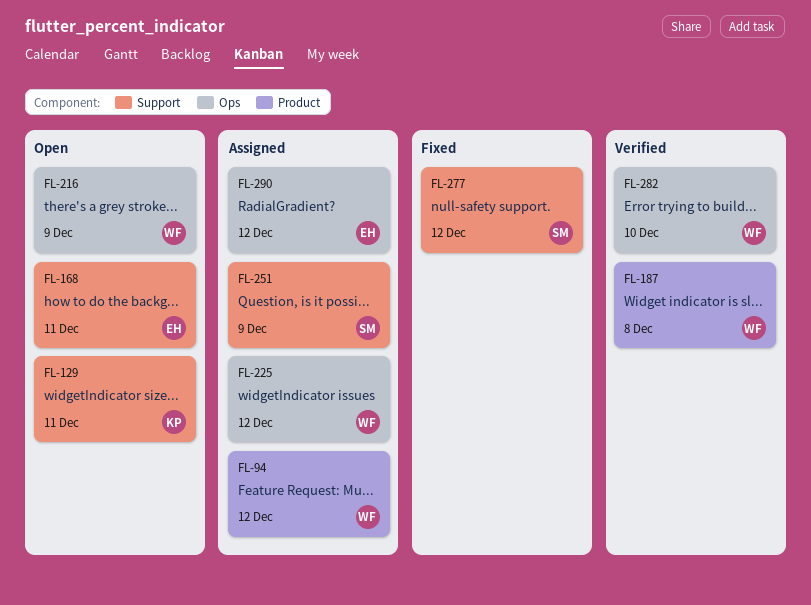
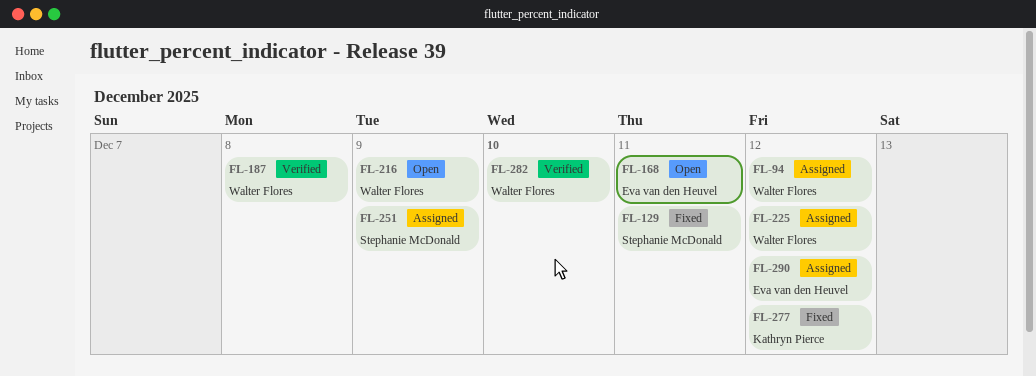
FL-129, status: Open -> Fixed
FL-129, owner: Kathryn Pierce -> Stephanie McDonald
FL-277, owner: Stephanie McDonald -> Kathryn Pierce

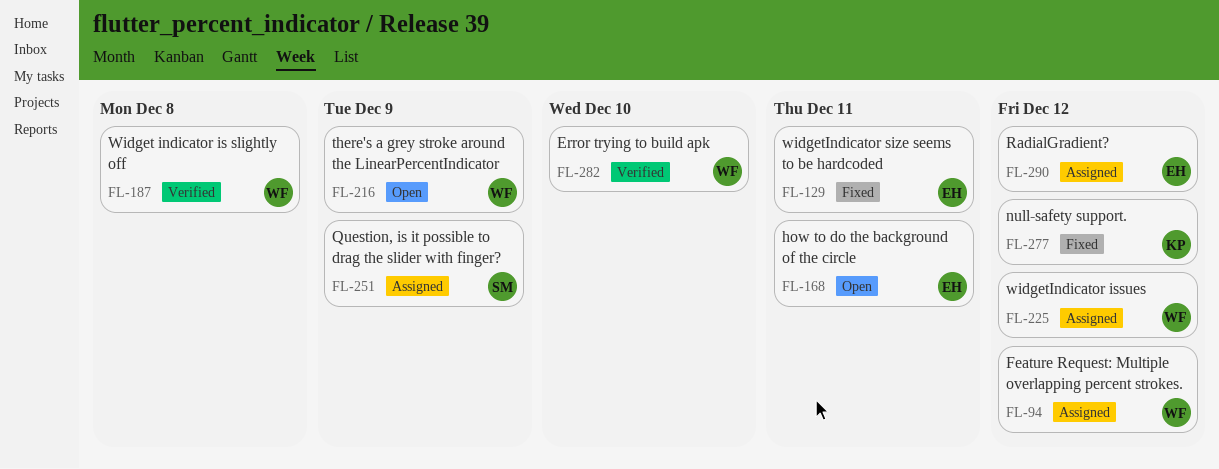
FL-129, owner: Stephanie McDonald -> Eva van den Heuvel

